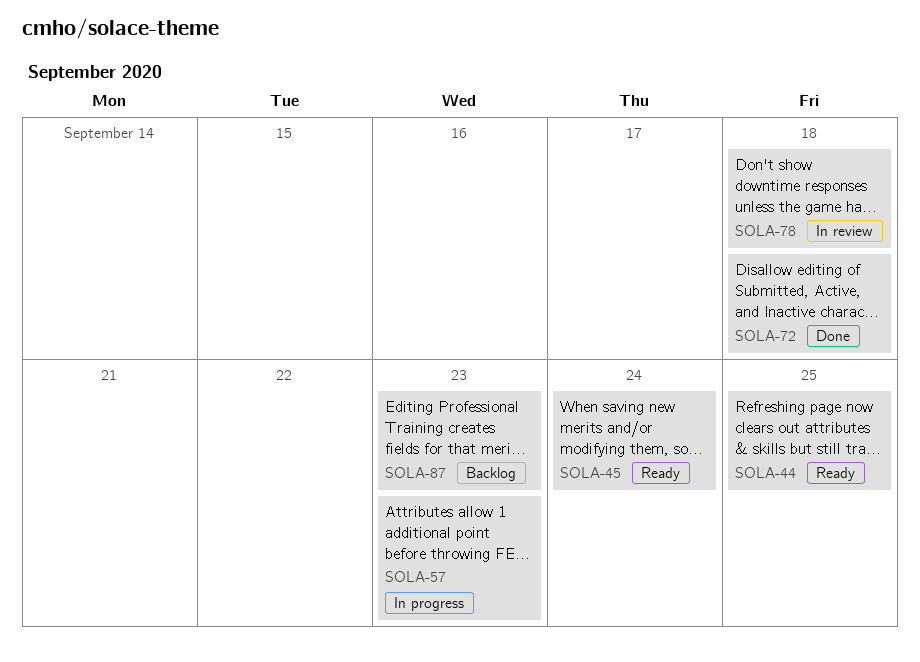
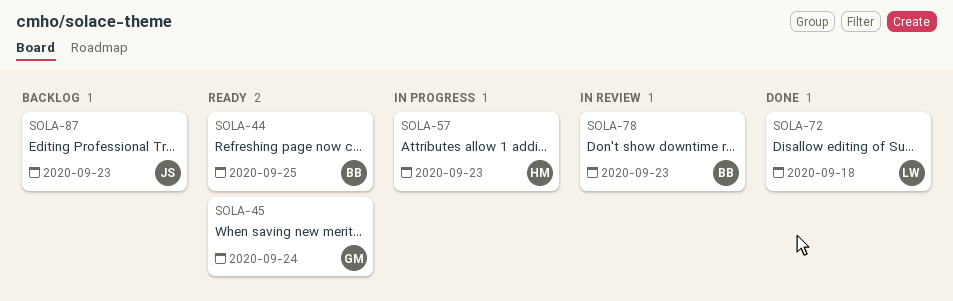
SOLA-78, due: Sep 18 -> Sep 23

